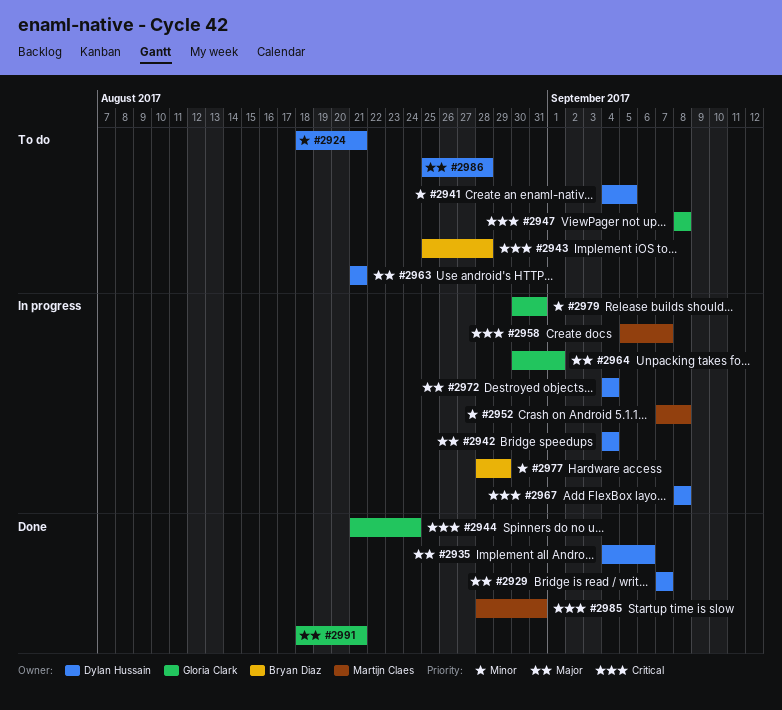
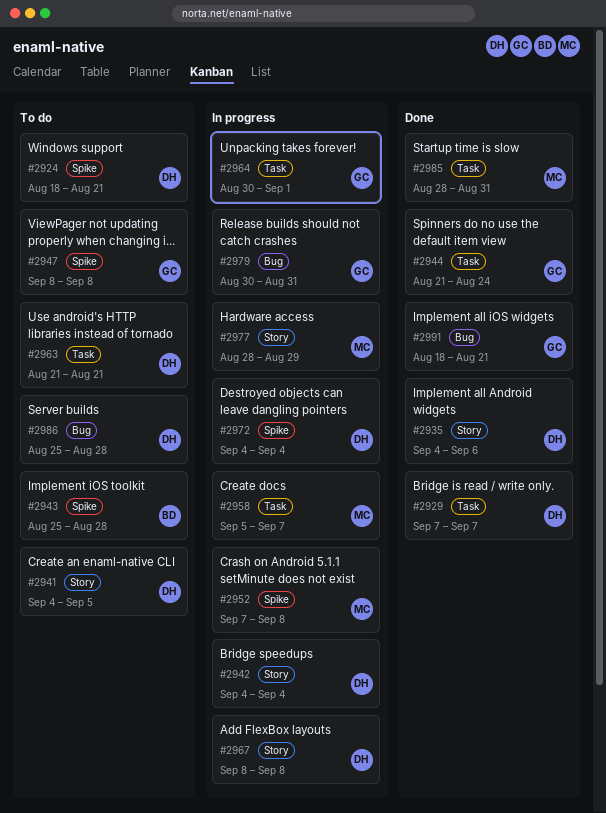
#2977, owner: Bryan Diaz -> Martijn Claes

